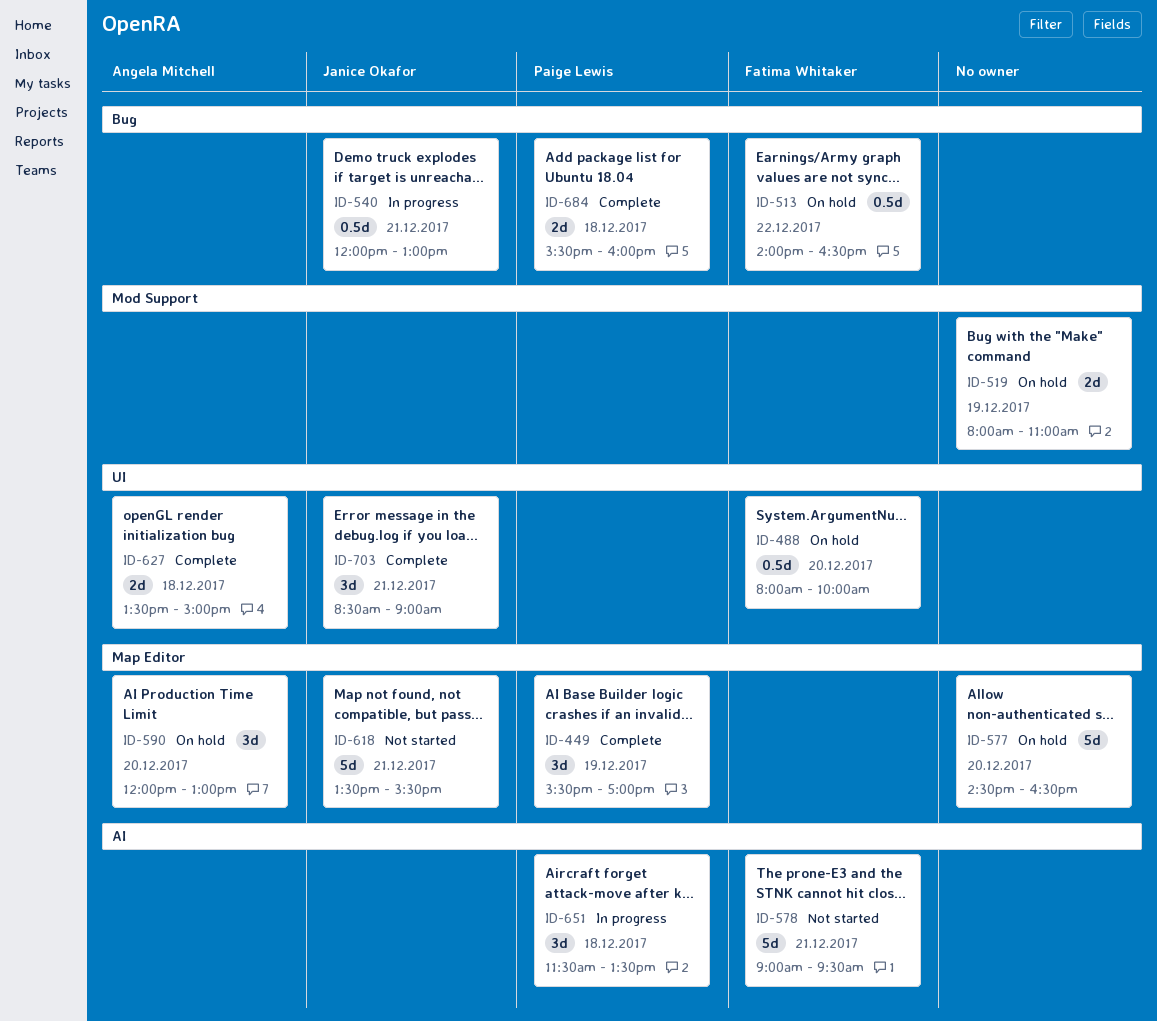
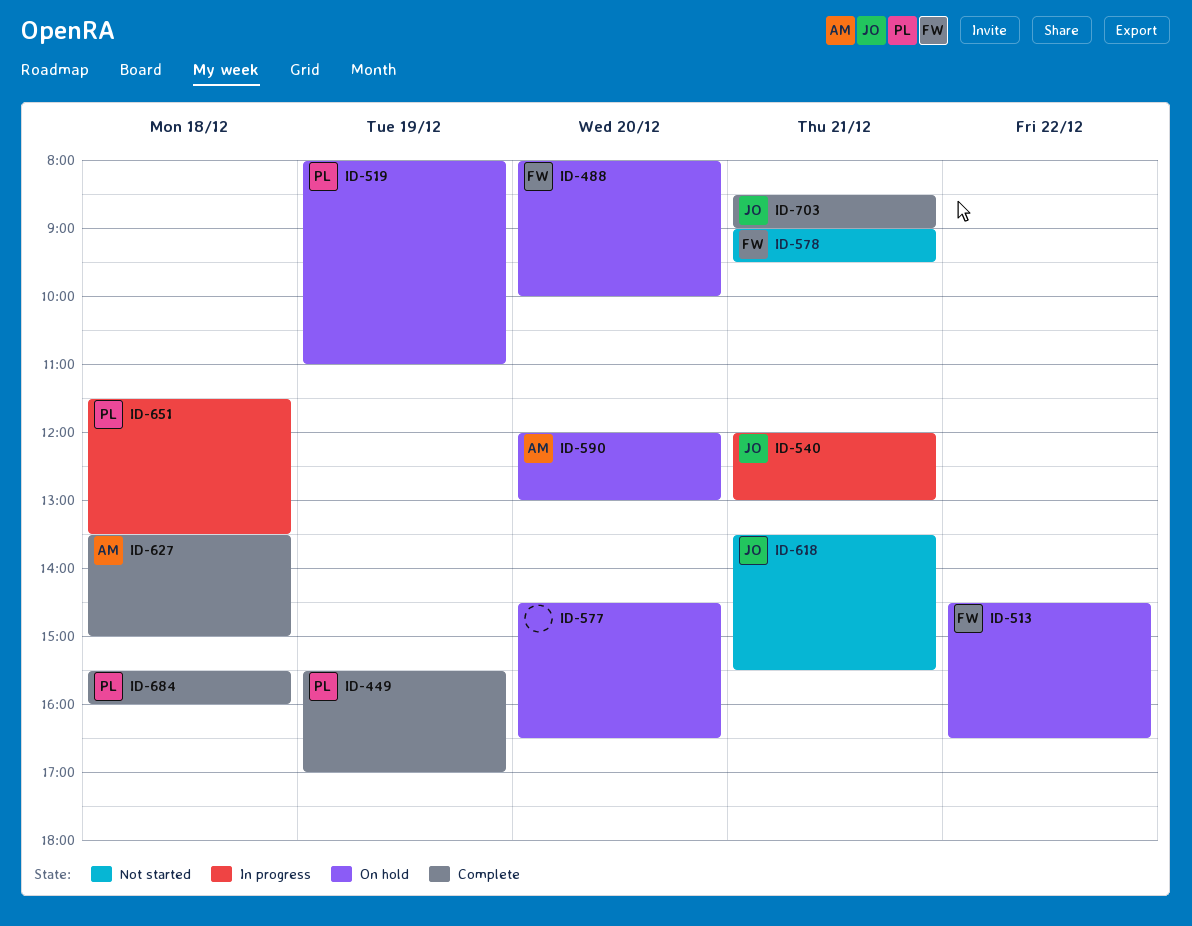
ID-513, begins: 14:00 -> 14:30
ID-519, owner: none -> Paige Lewis

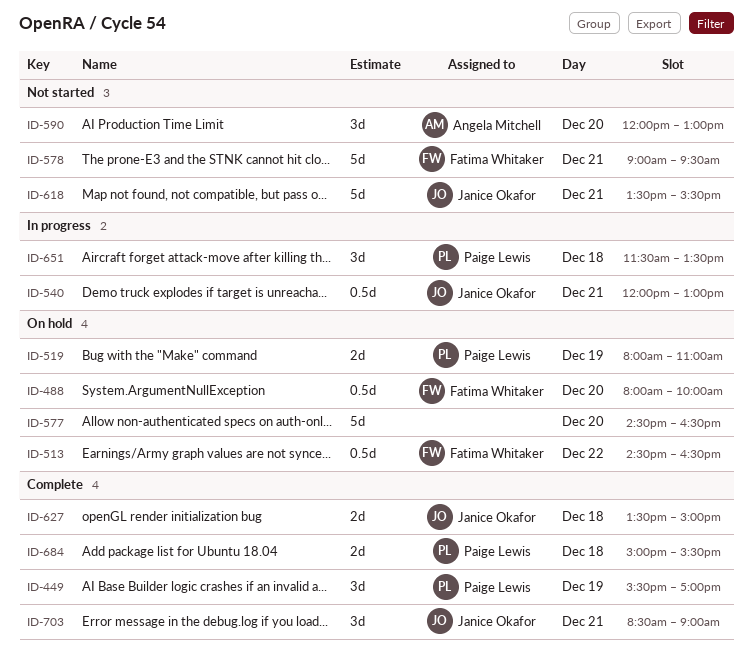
ID-590, status: On hold -> Not started
ID-627, owner: Angela Mitchell -> Janice Okafor
ID-684, begins: 15:30 -> 15:00
ID-684, ends: 16:00 -> 15:30

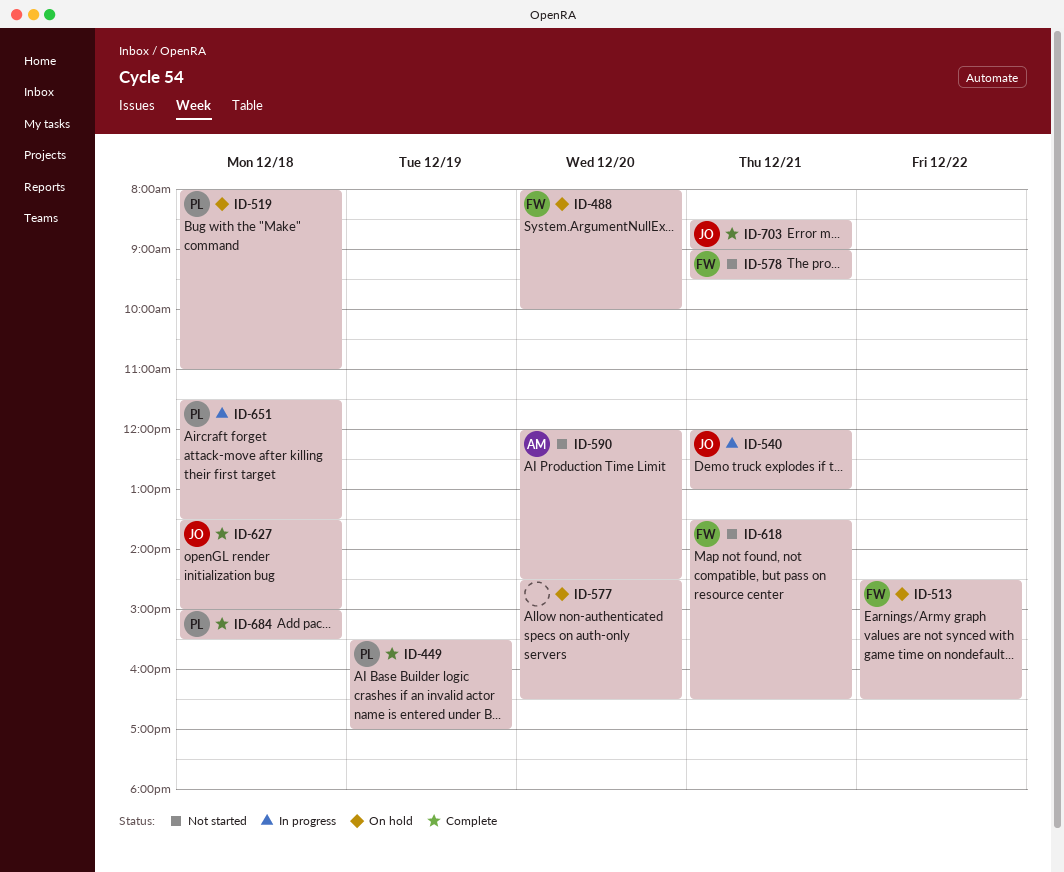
ID-519, day: Dec 19 -> Dec 18
ID-590, ends: 13:00 -> 14:30
ID-618, owner: Janice Okafor -> Fatima Whitaker
ID-618, ends: 15:30 -> 16:30

